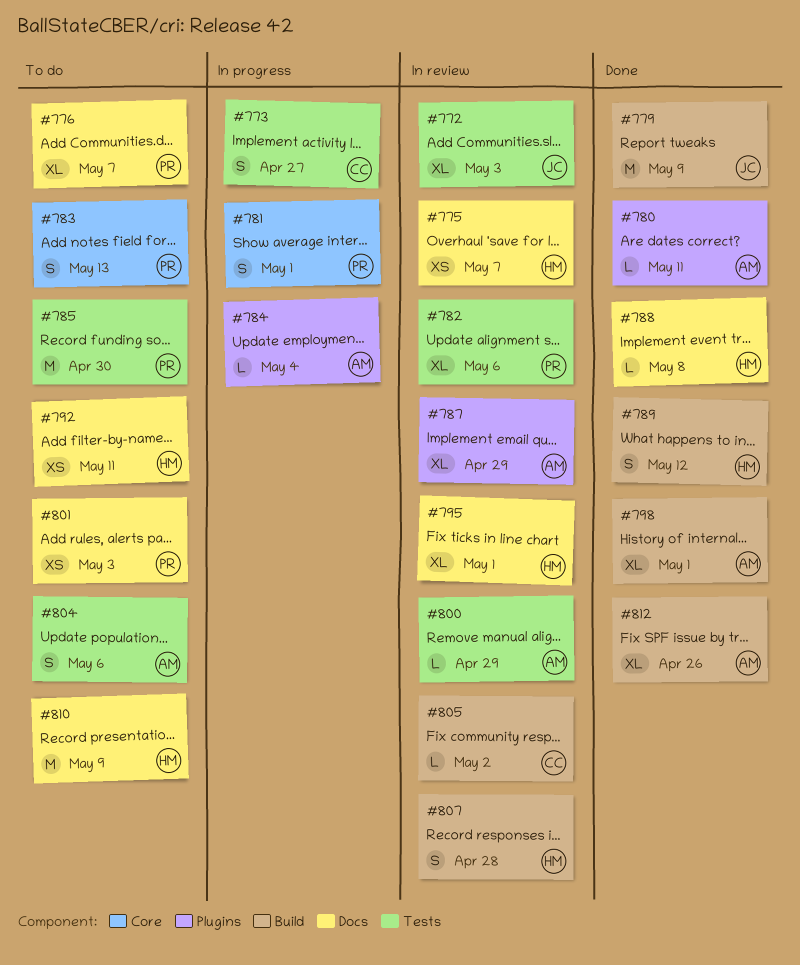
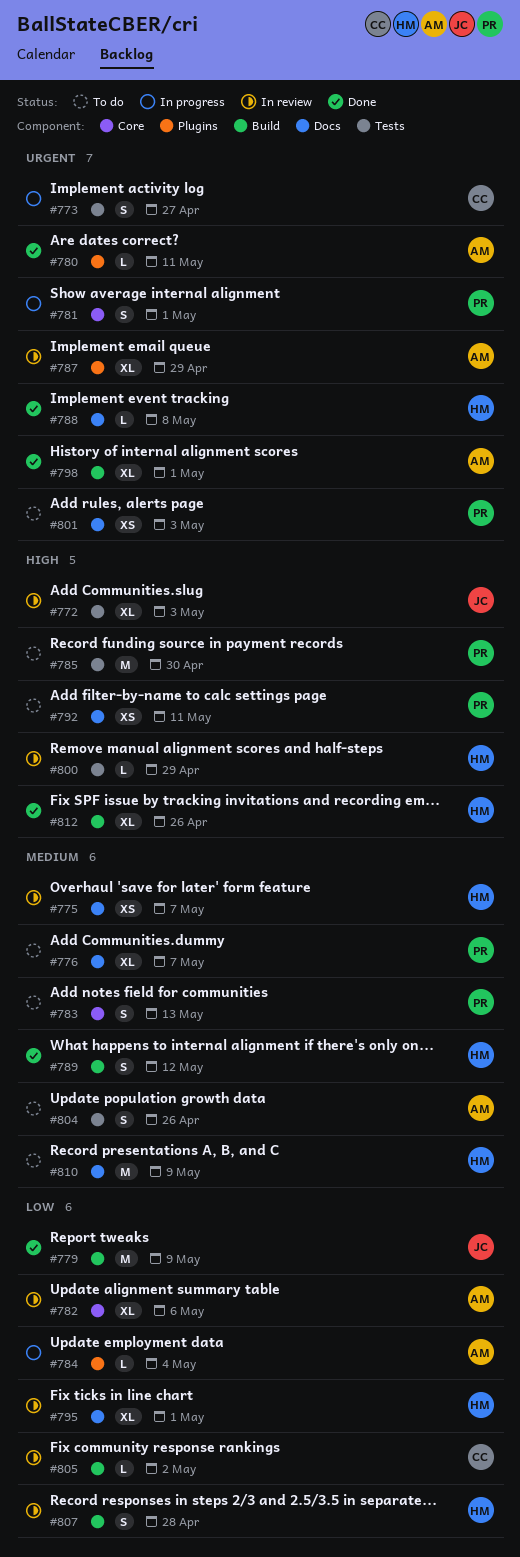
#782, owner: PR -> AM
#782, label: Tests -> Core
#792, owner: HM -> PR
#800, owner: AM -> HM
#804, due: May 6 -> Apr 26
#812, owner: AM -> HM

